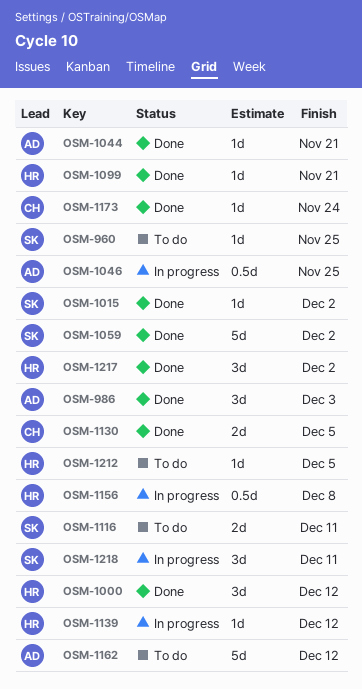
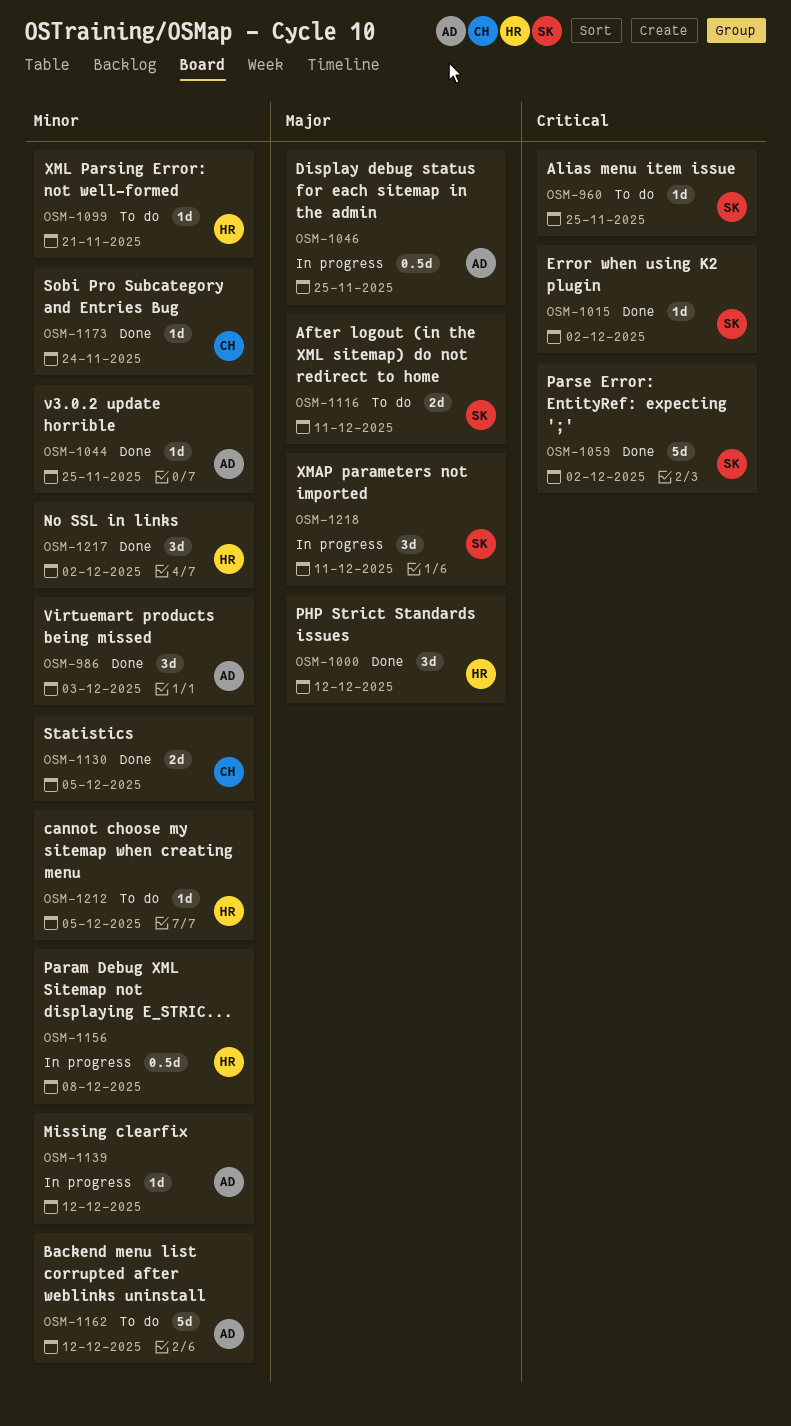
OSM-1044, due: Nov 21 -> Nov 25
OSM-1099, status: Done -> To do
OSM-1139, owner: HR -> AD

